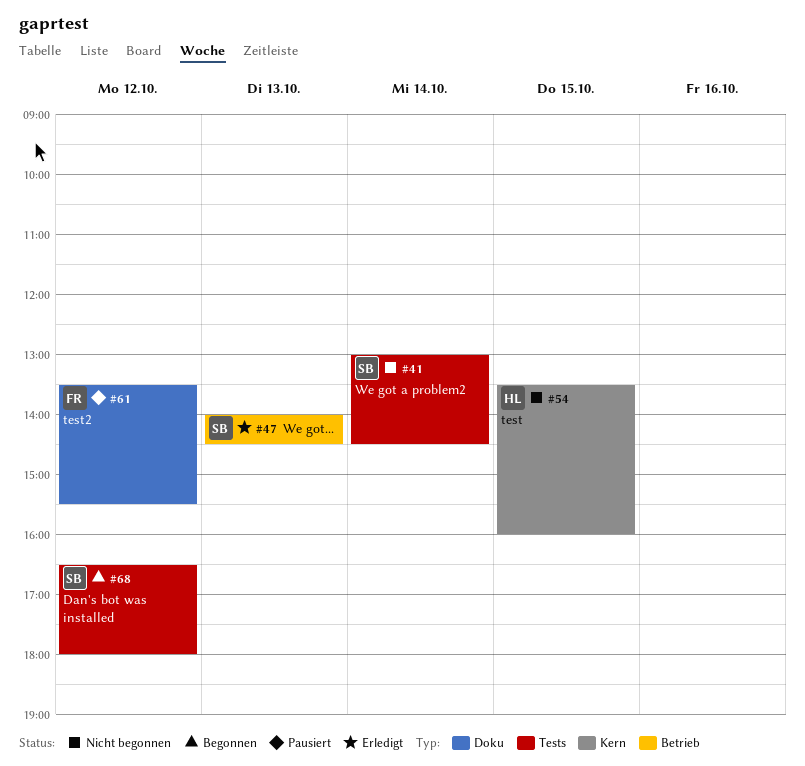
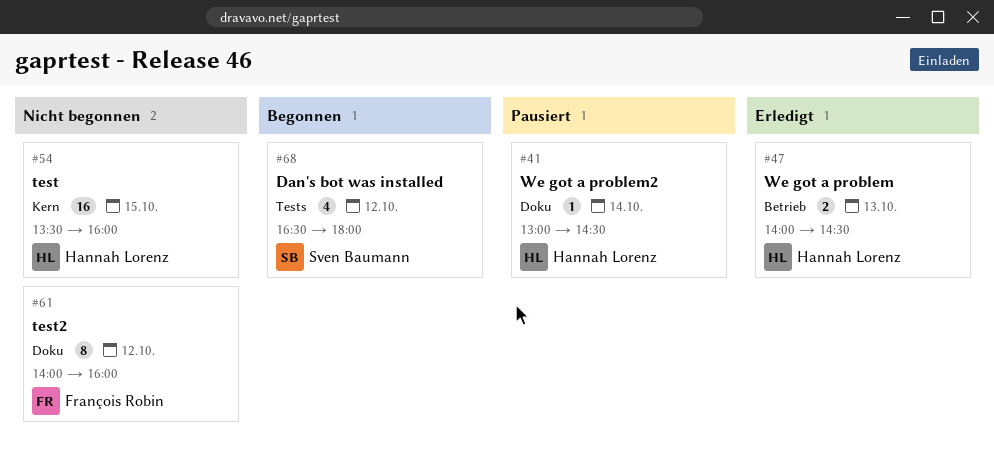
#41, status: Nicht begonnen -> Pausiert
#41, owner: Sven Baumann -> Hannah Lorenz
#41, label: Tests -> Doku
#47, owner: Sven Baumann -> Hannah Lorenz
#61, status: Pausiert -> Nicht begonnen
#61, begins: 13:30 -> 14:00
#61, ends: 15:30 -> 16:00

